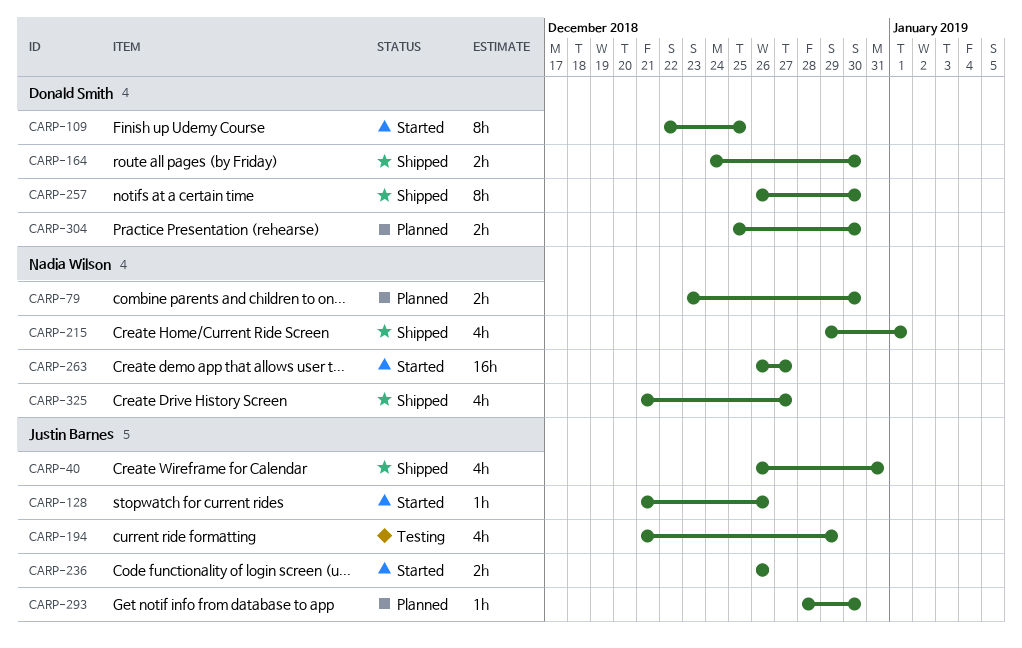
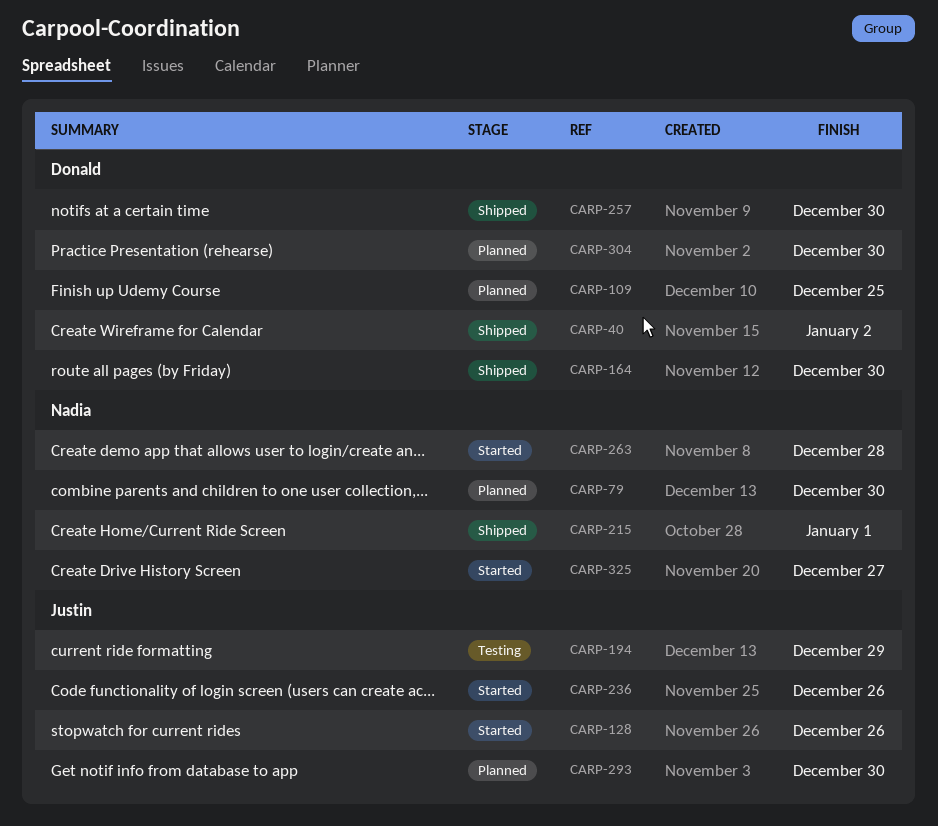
CARP-40, owner: Justin Barnes -> Donald Smith
CARP-40, due: Dec 31 -> Jan 2
CARP-109, status: Started -> Planned
CARP-263, due: Dec 27 -> Dec 28
CARP-325, status: Shipped -> Started

